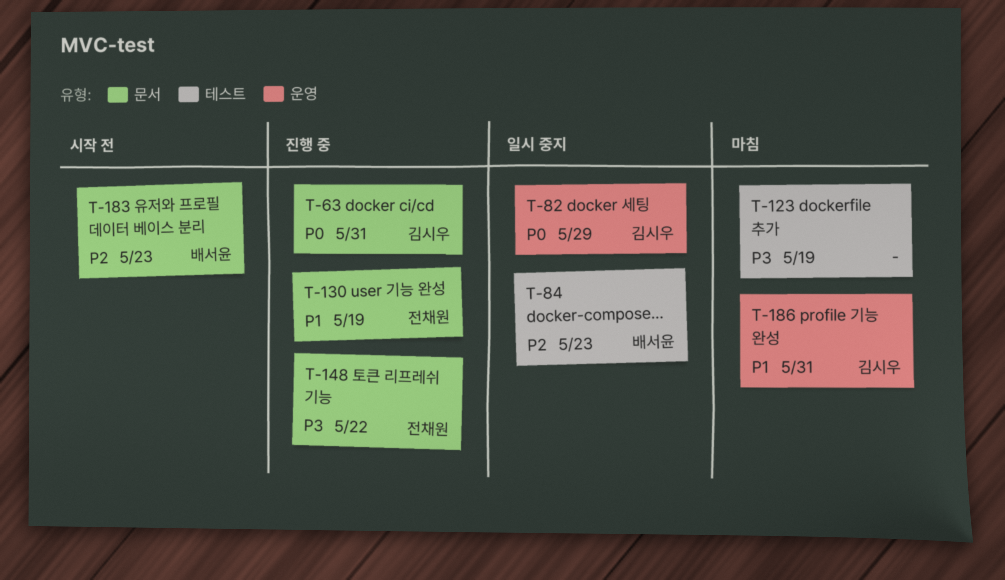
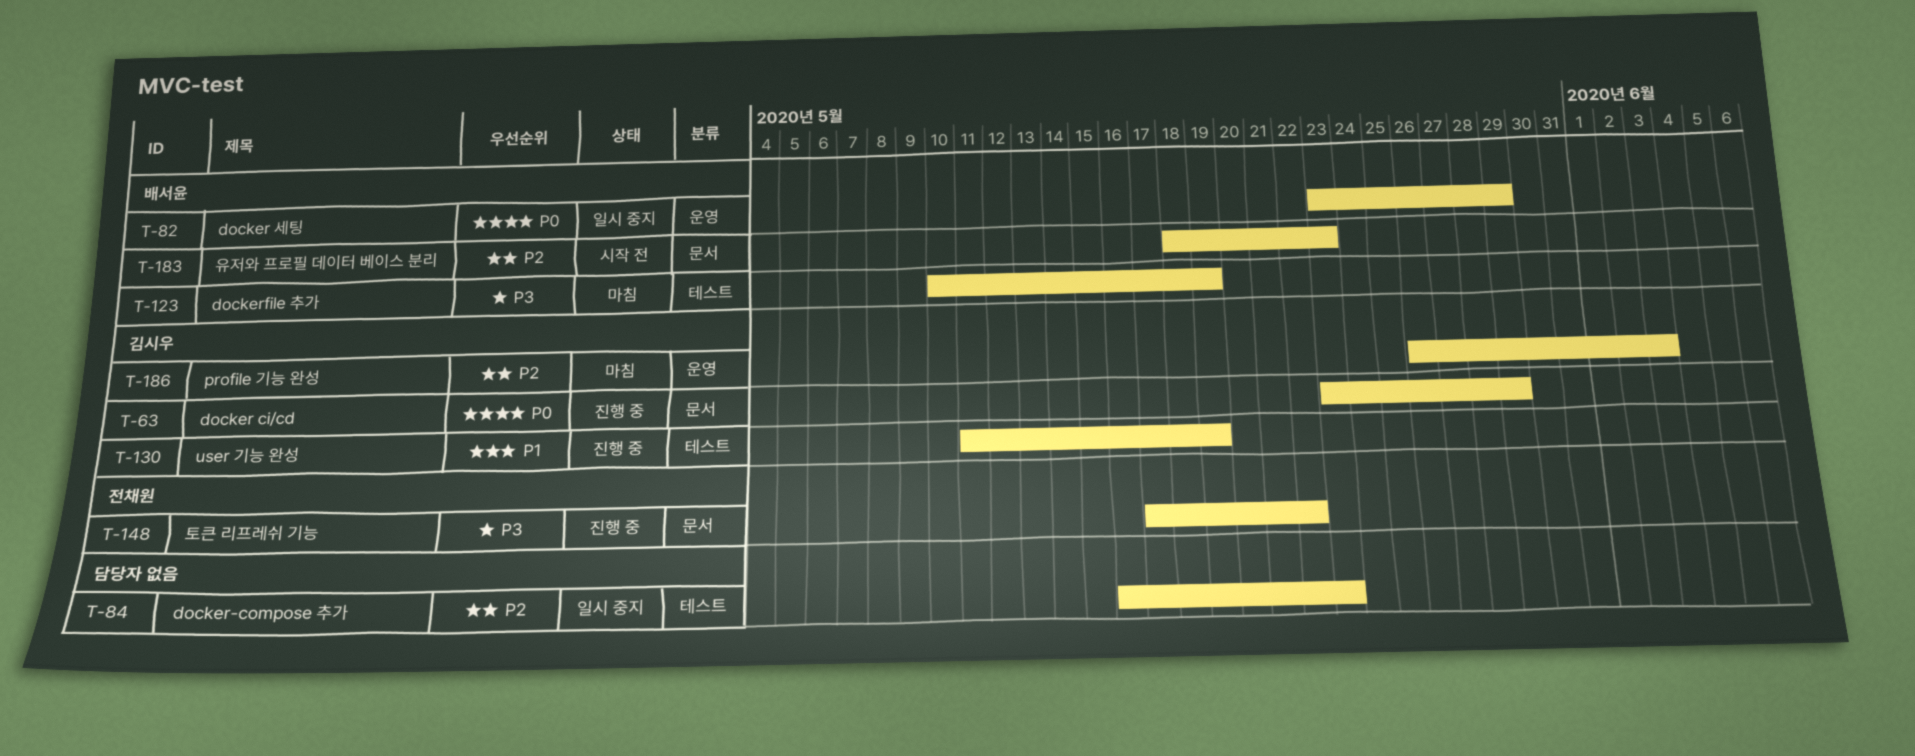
T-63, due: May 31 -> May 29
T-82, owner: 김시우 -> 배서윤
T-84, owner: 배서윤 -> none
T-123, owner: none -> 배서윤
T-130, owner: 전채원 -> 김시우
T-130, label: 문서 -> 테스트
T-186, priority: P1 -> P2
T-186, due: May 31 -> Jun 3

